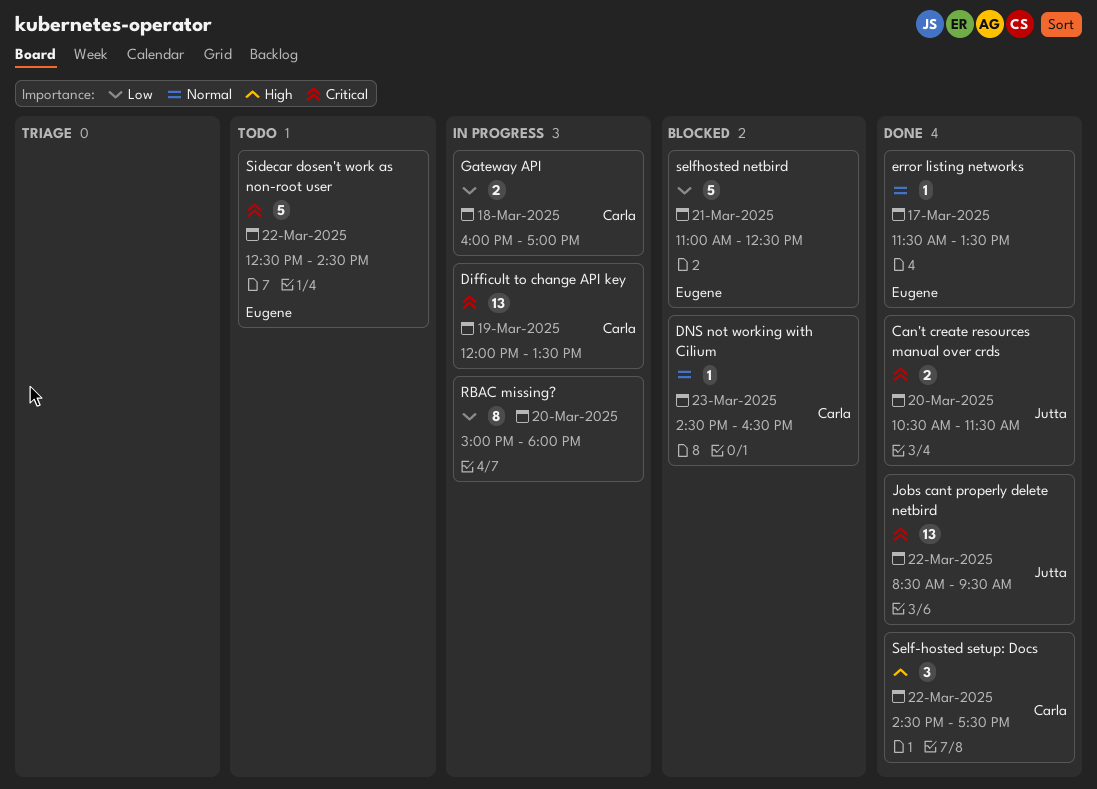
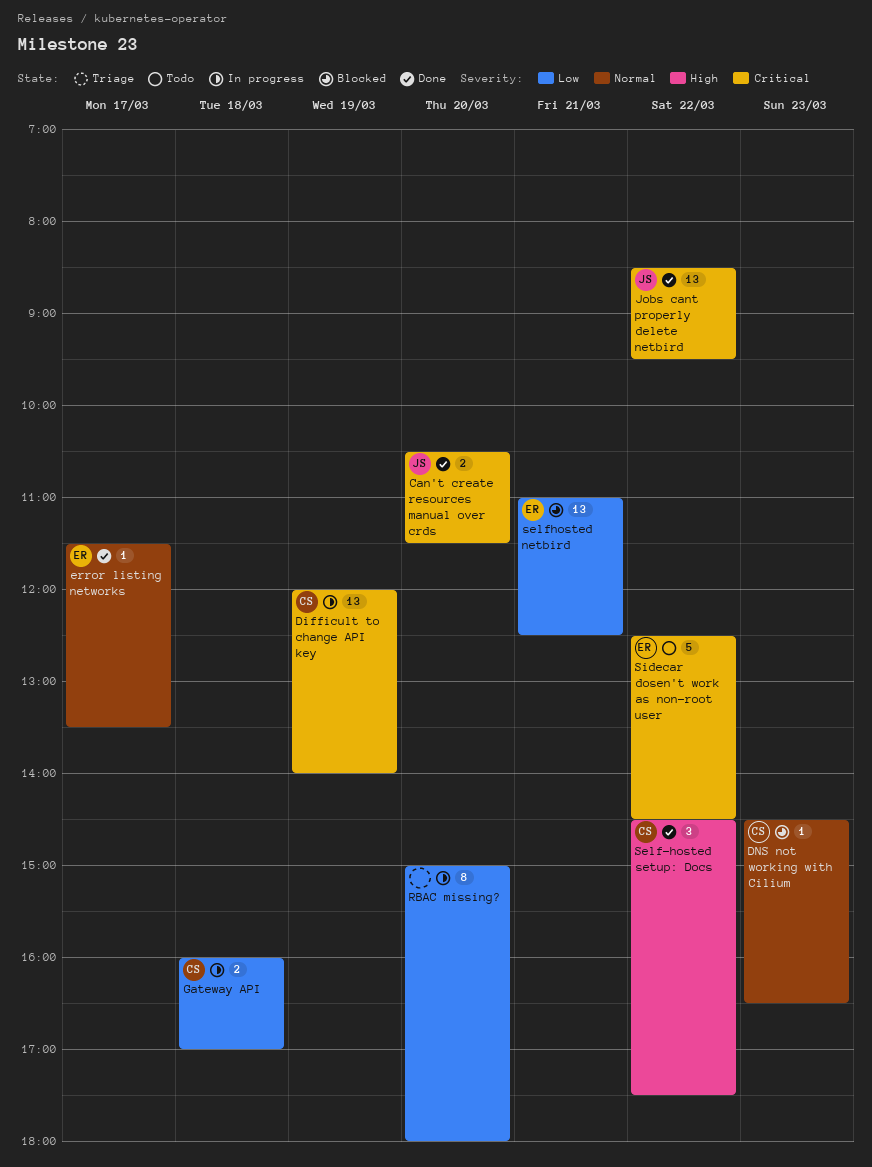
Difficult to change API key, ends: 13:30 -> 14:00
selfhosted netbird, estimate: 5 -> 13

